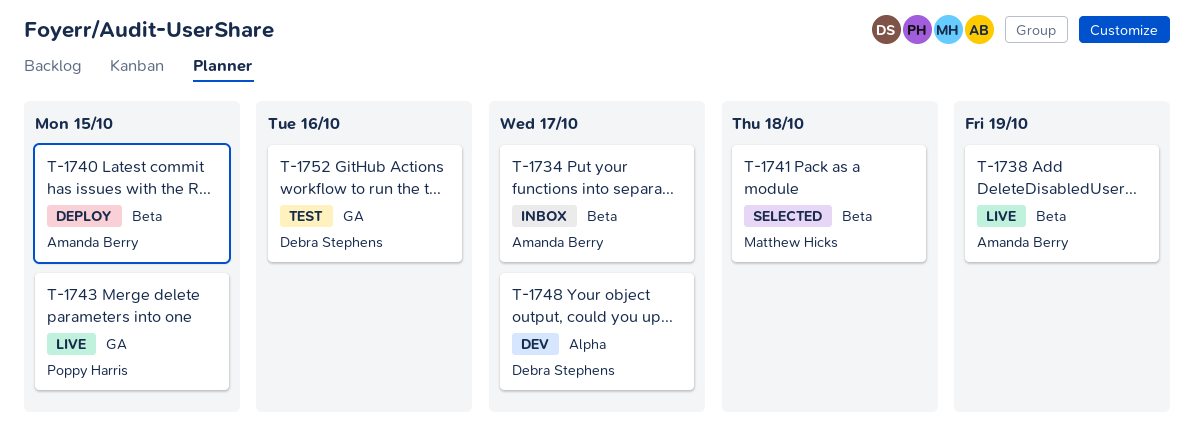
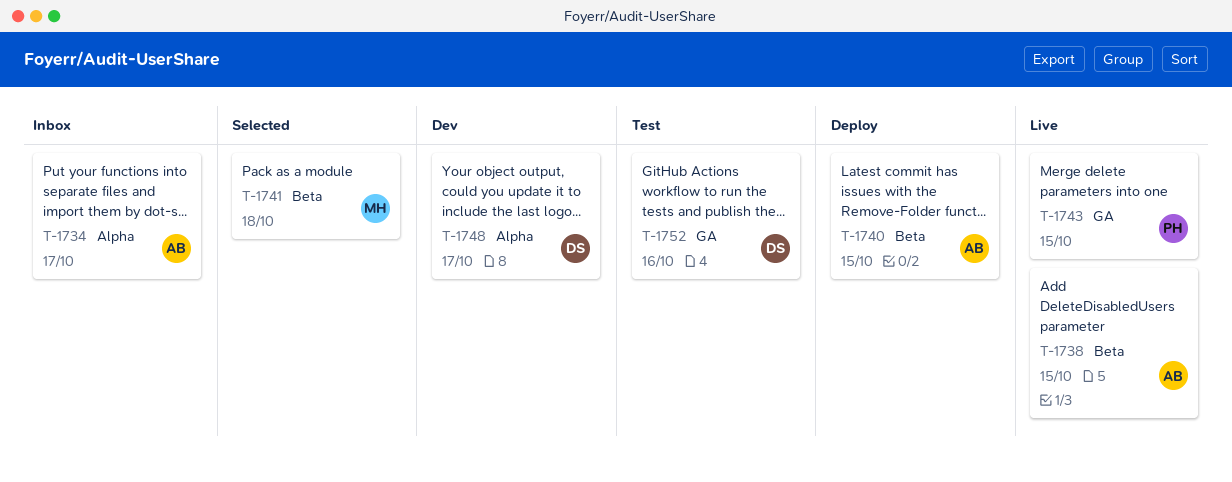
T-1734, label: Beta -> Alpha
T-1738, due: Oct 19 -> Oct 15

